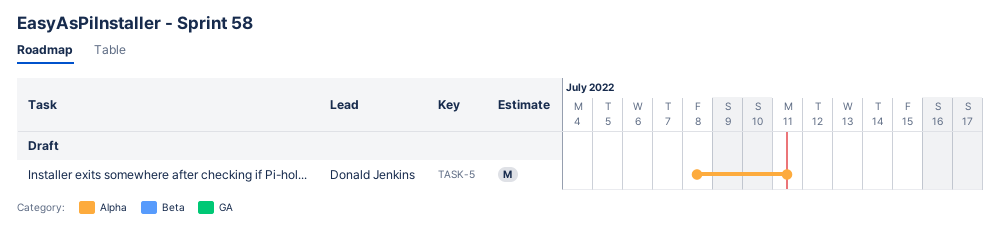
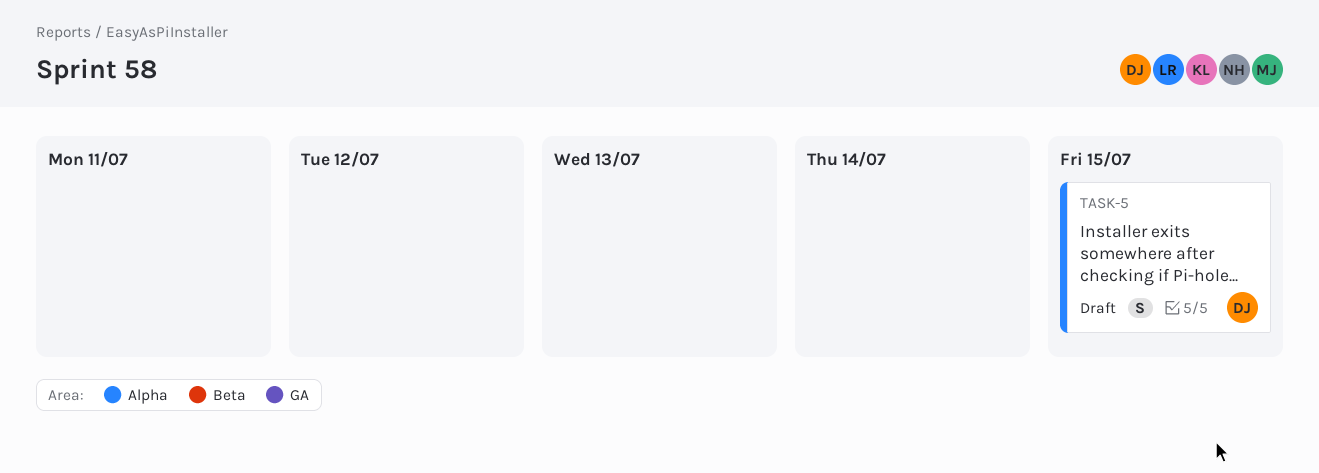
TASK-5, estimate: M -> S
TASK-5, due: Jul 11 -> Jul 15

